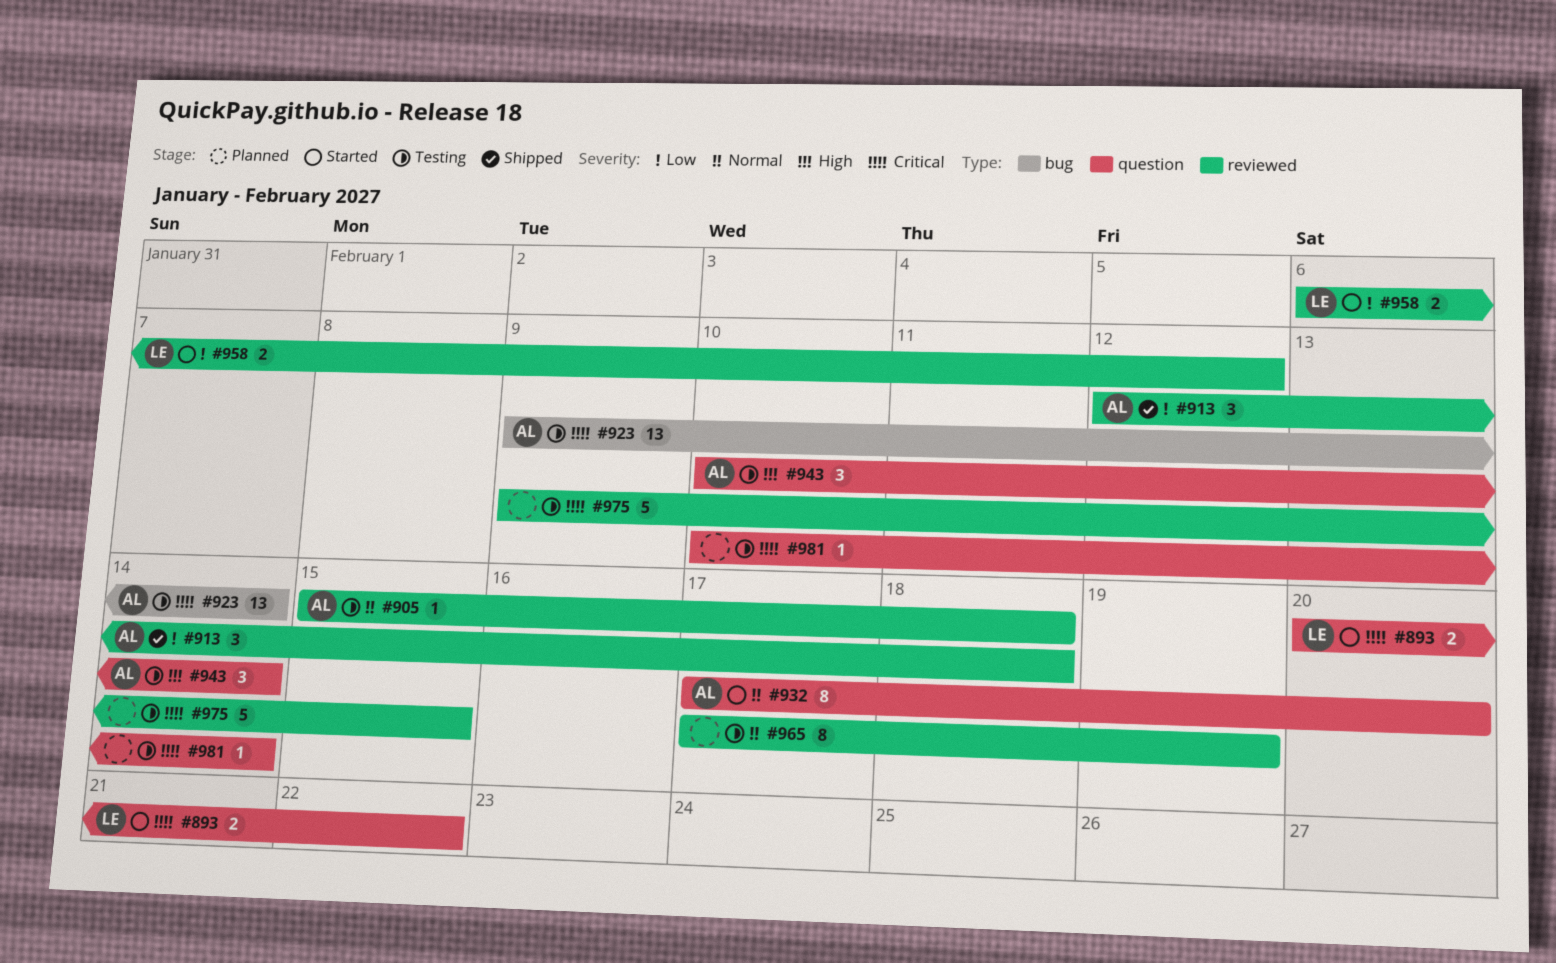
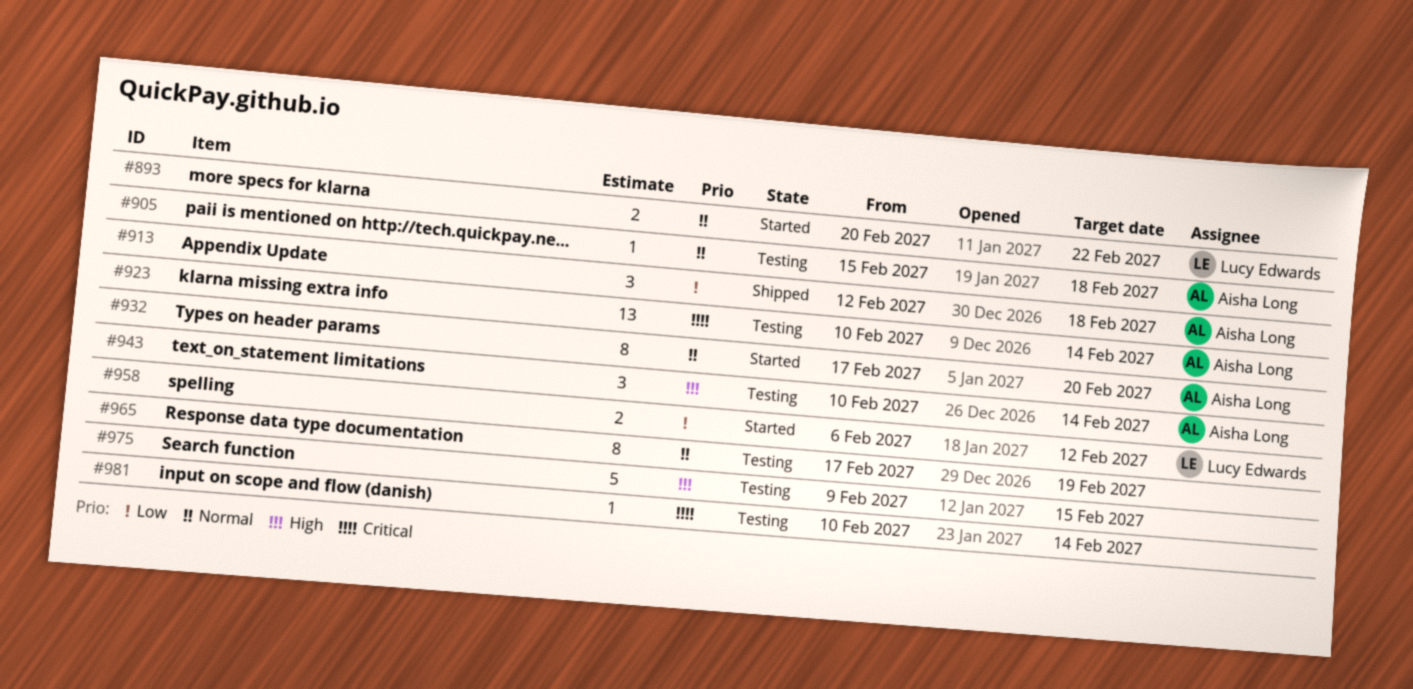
#893, priority: Critical -> Normal
#923, start: Feb 9 -> Feb 10
#975, priority: Critical -> High

